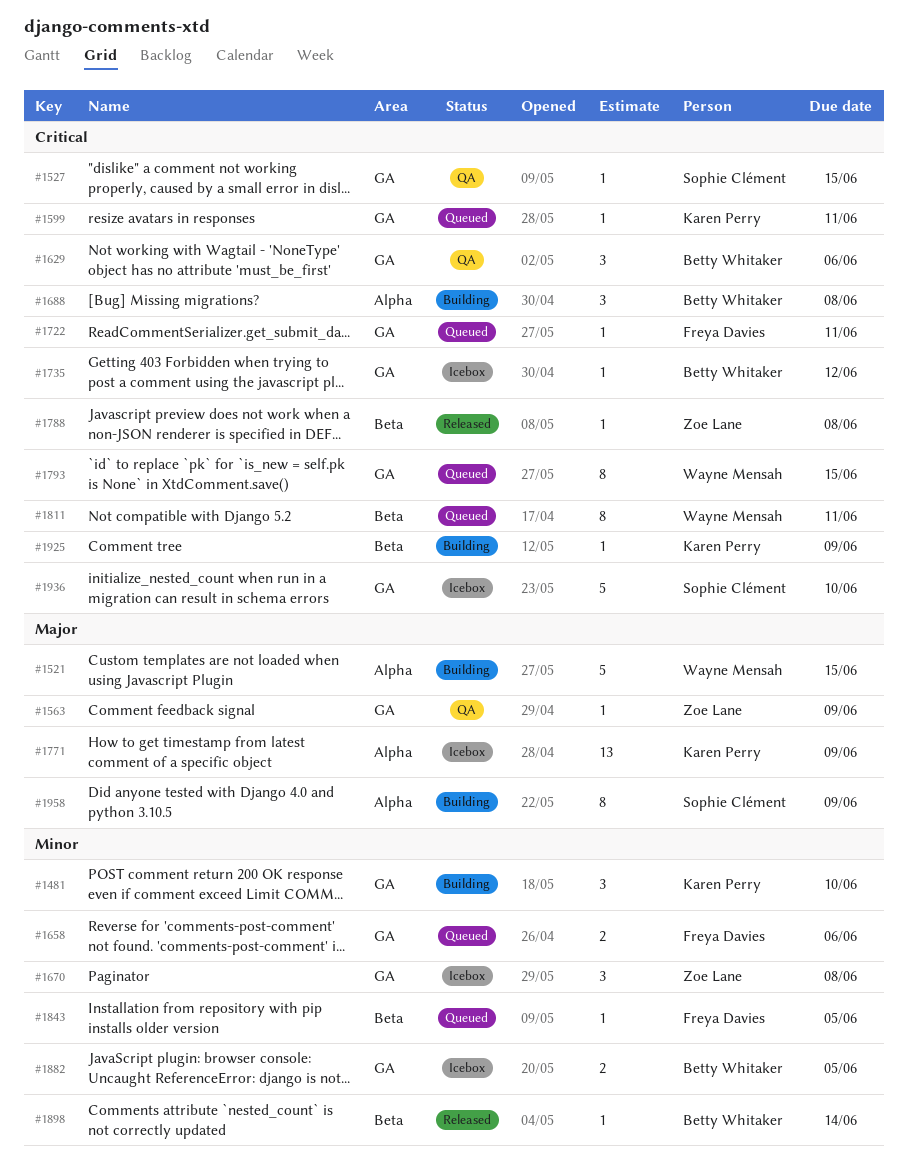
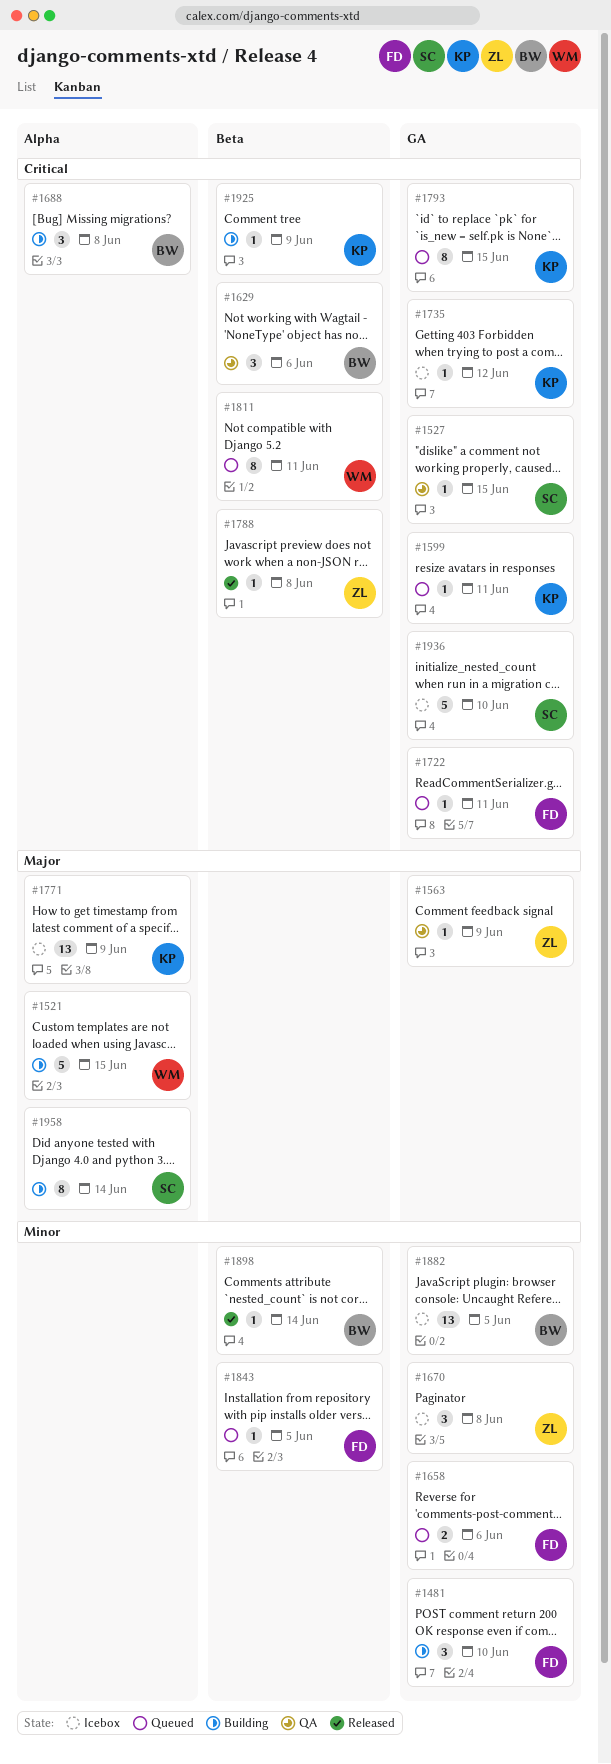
#1481, owner: Karen Perry -> Freya Davies
#1629, label: GA -> Beta
#1735, owner: Betty Whitaker -> Karen Perry
#1793, owner: Wayne Mensah -> Karen Perry
#1882, estimate: 2 -> 13
#1958, due: Jun 9 -> Jun 14

